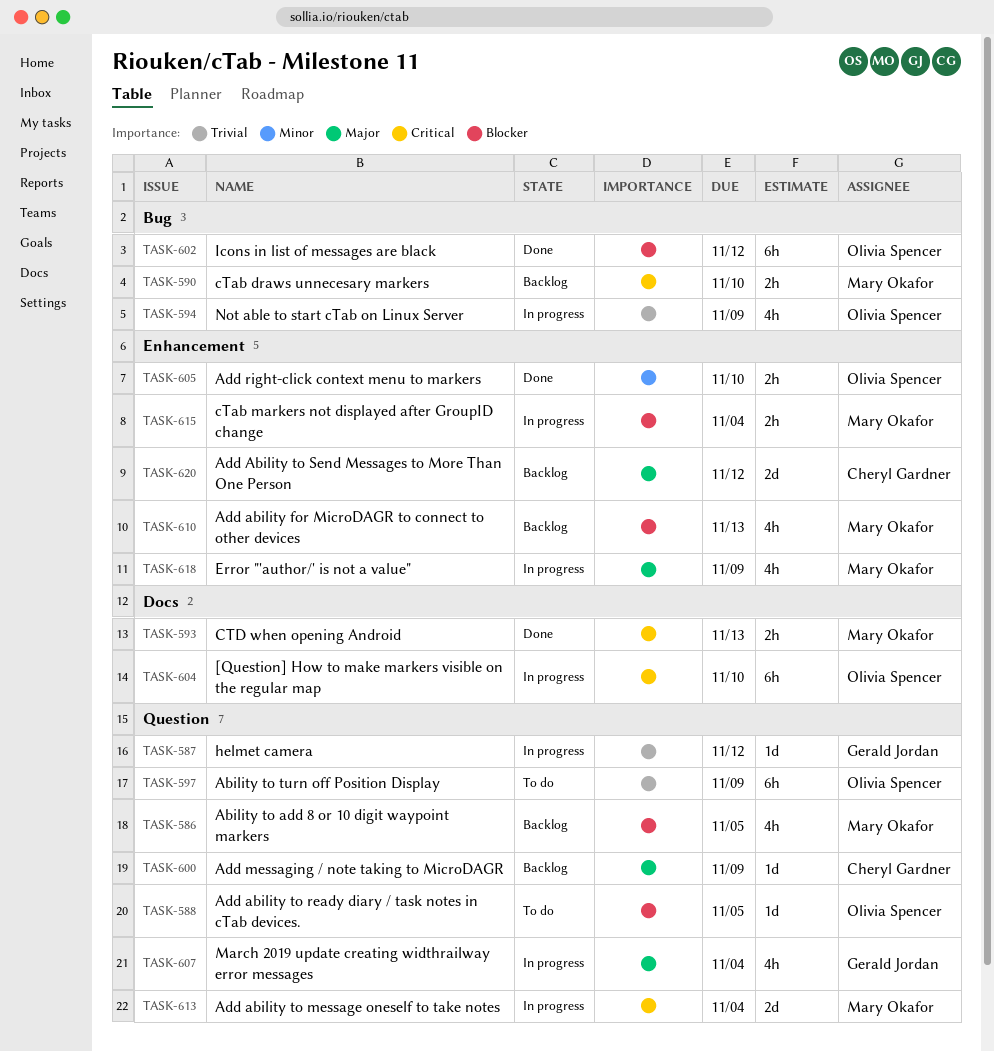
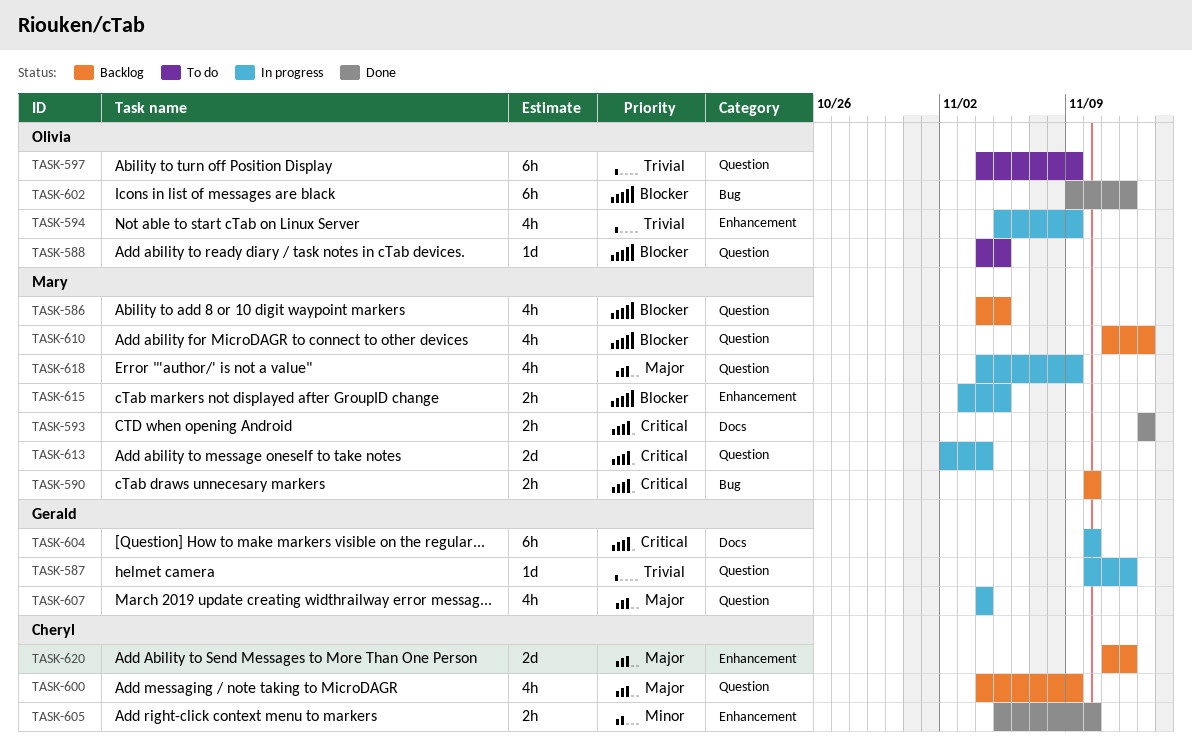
TASK-594, label: Bug -> Enhancement
TASK-600, estimate: 1d -> 4h
TASK-604, owner: Olivia Spencer -> Gerald Jordan
TASK-605, owner: Olivia Spencer -> Cheryl Gardner
TASK-610, label: Enhancement -> Question
TASK-615, due: Nov 4 -> Nov 5
TASK-618, label: Enhancement -> Question

